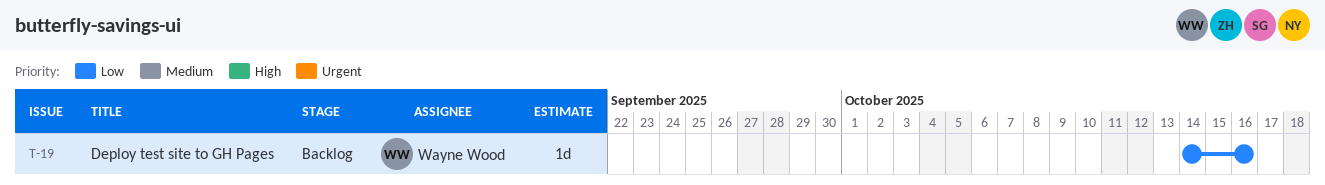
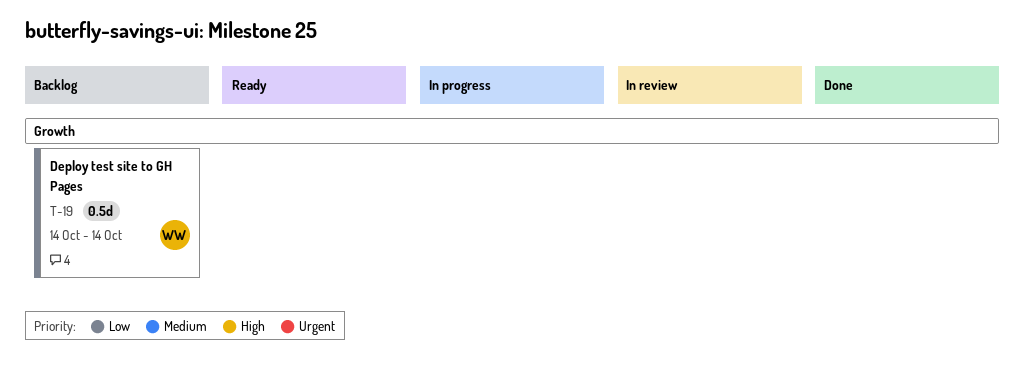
T-19, estimate: 1d -> 0.5d
T-19, due: Oct 16 -> Oct 14

